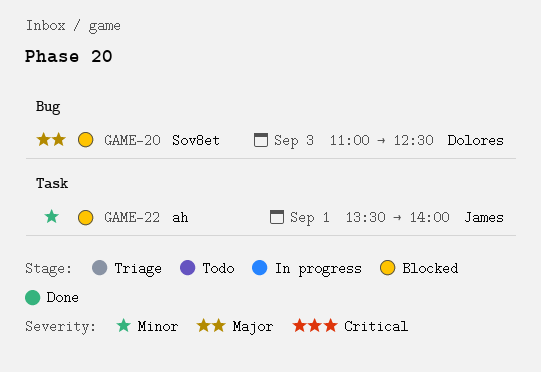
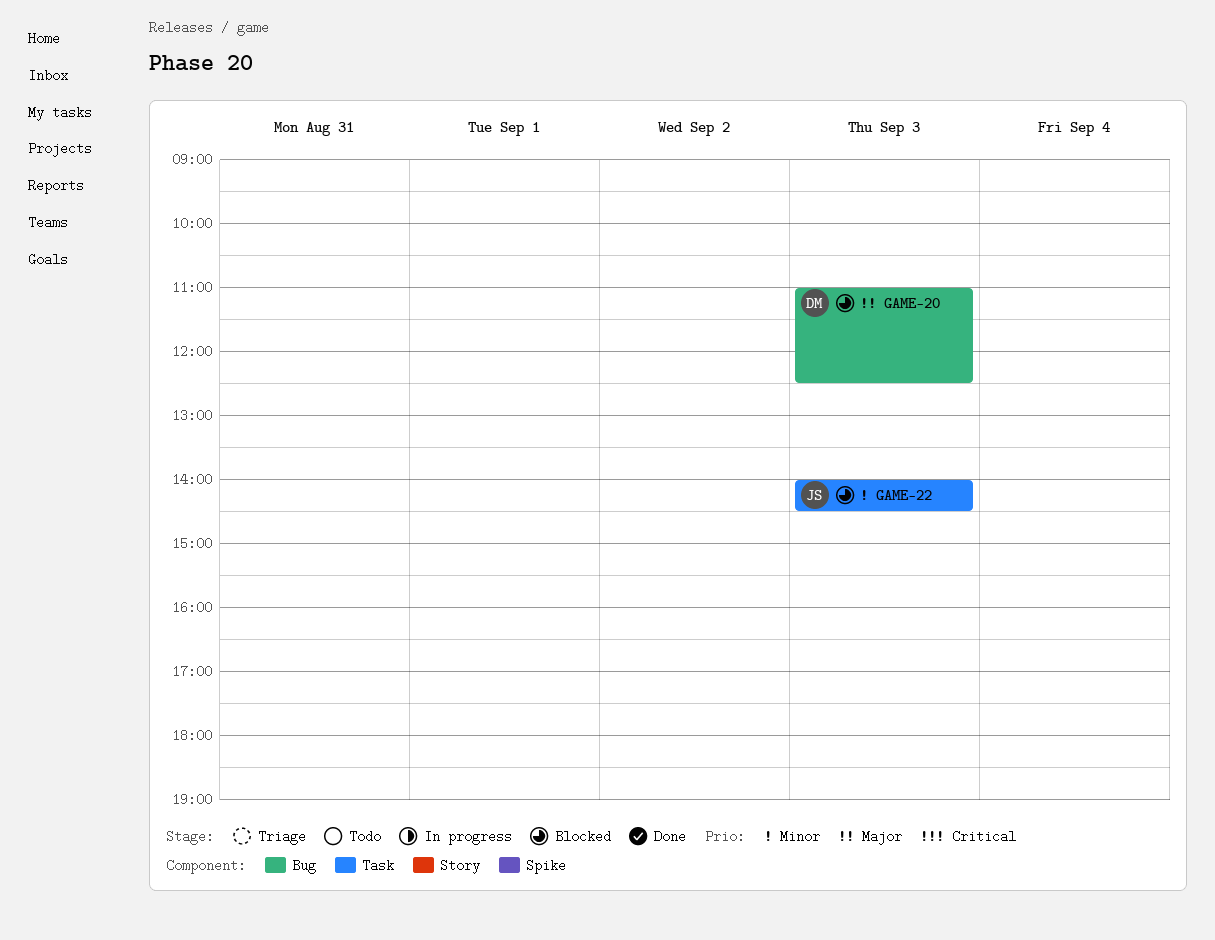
GAME-22, day: Sep 1 -> Sep 3
GAME-22, begins: 13:30 -> 14:00
GAME-22, ends: 14:00 -> 14:30

